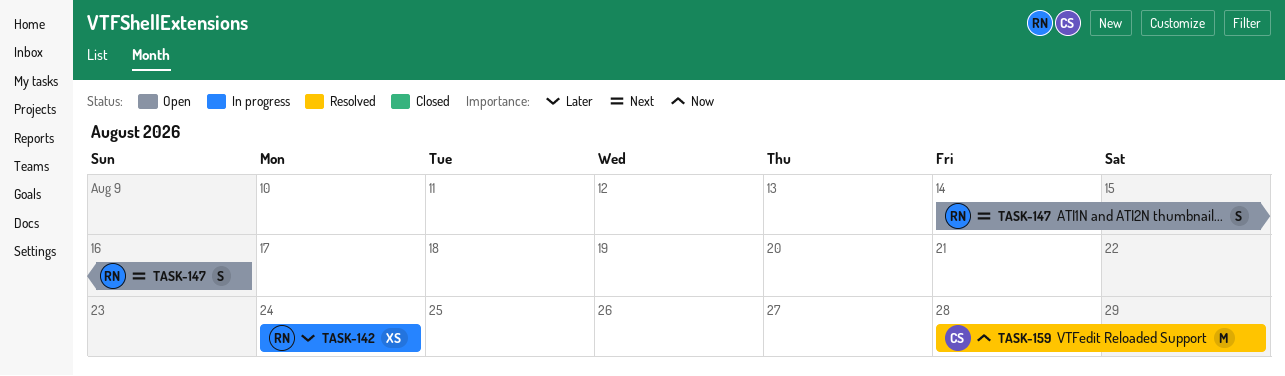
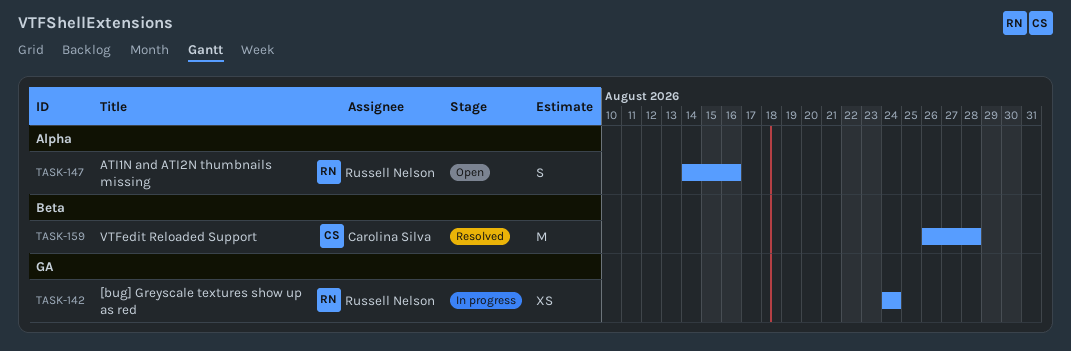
TASK-159, start: Aug 28 -> Aug 26
TASK-159, due: Aug 29 -> Aug 28

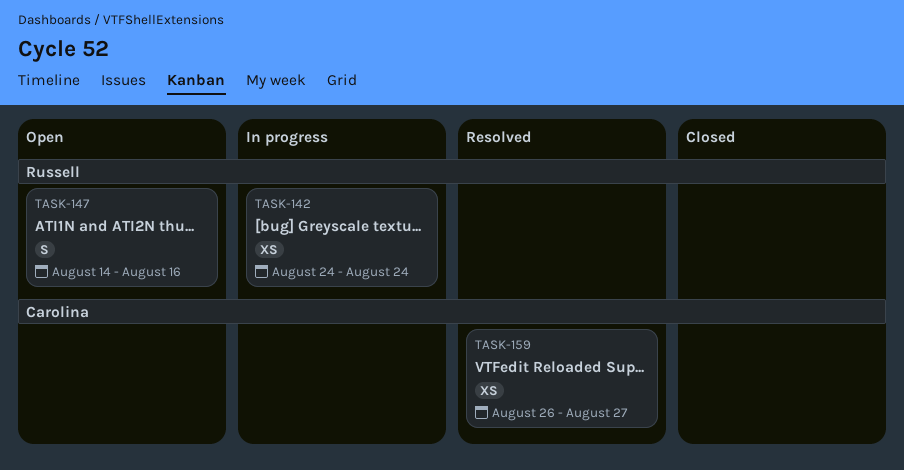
TASK-159, estimate: M -> XS
TASK-159, due: Aug 28 -> Aug 27

